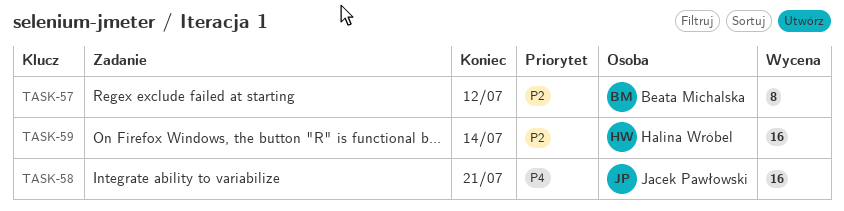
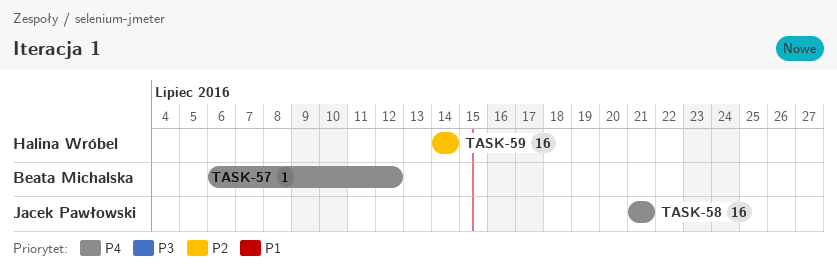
TASK-57, priority: P2 -> P4
TASK-57, estimate: 8 -> 1

